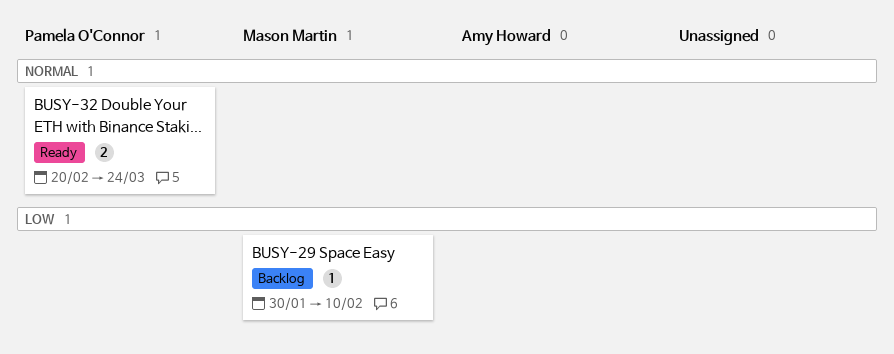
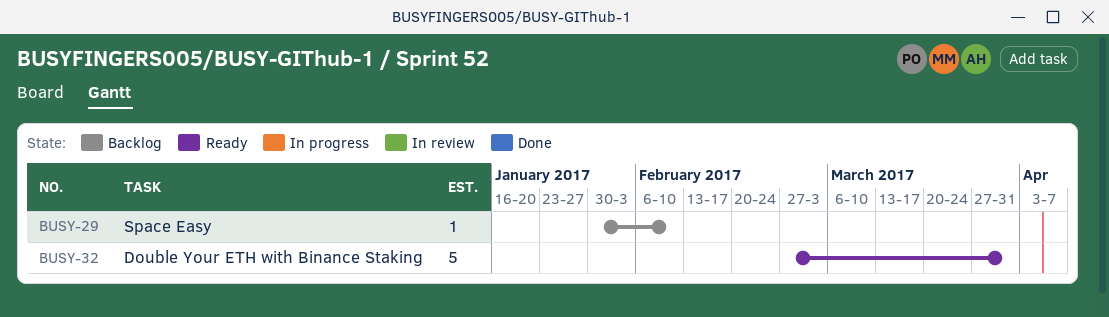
BUSY-32, estimate: 2 -> 5
BUSY-32, start: Feb 20 -> Feb 27
BUSY-32, due: Mar 24 -> Mar 31

